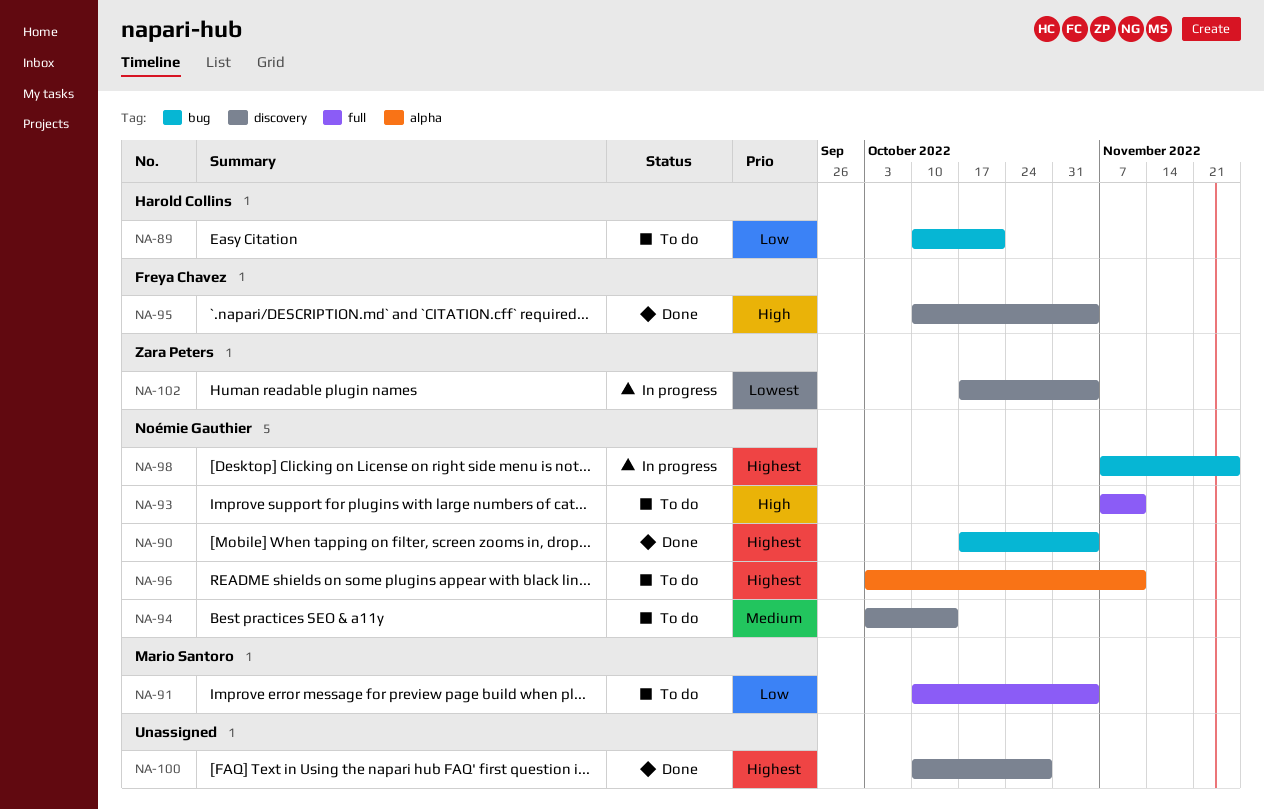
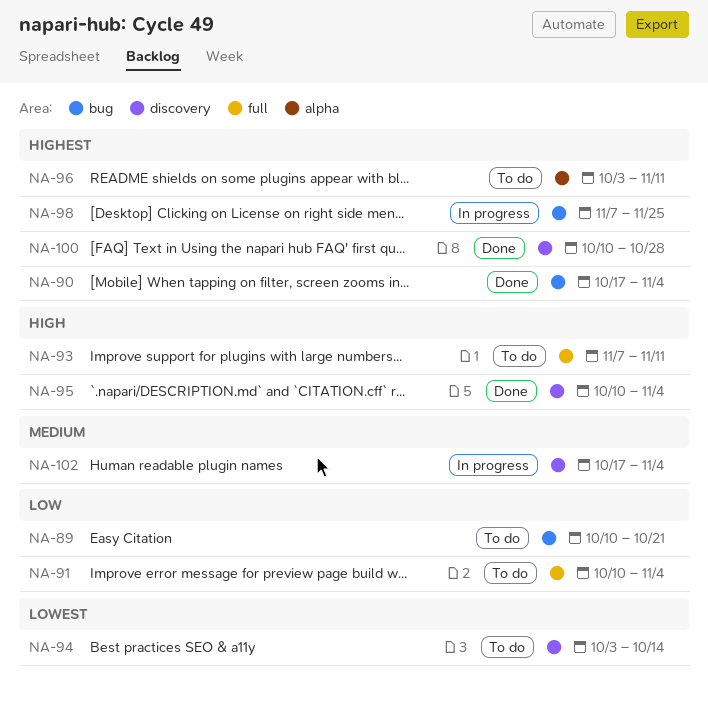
NA-94, priority: Medium -> Lowest
NA-102, priority: Lowest -> Medium

